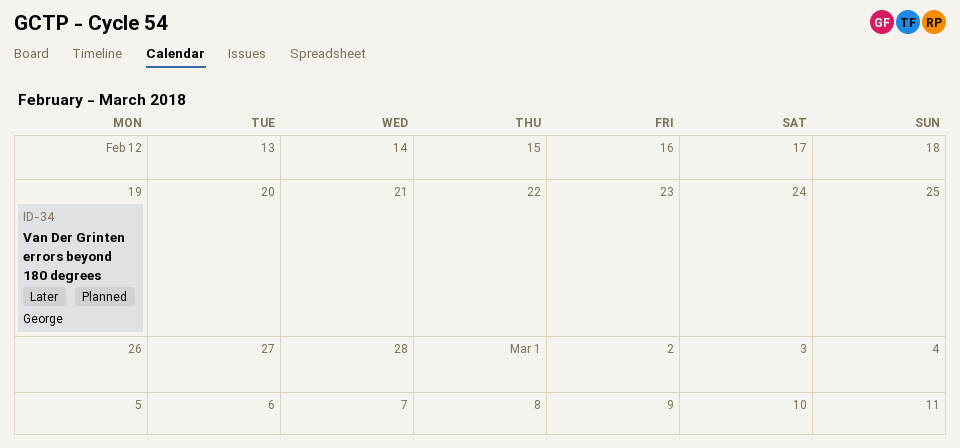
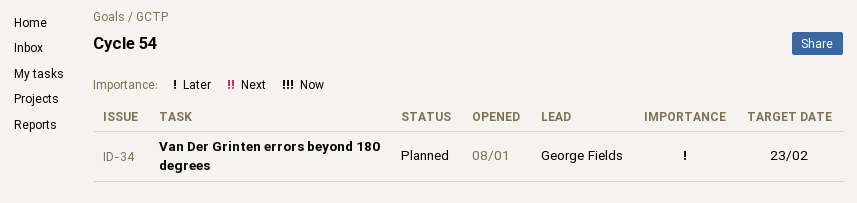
ID-34, due: Feb 19 -> Feb 23

